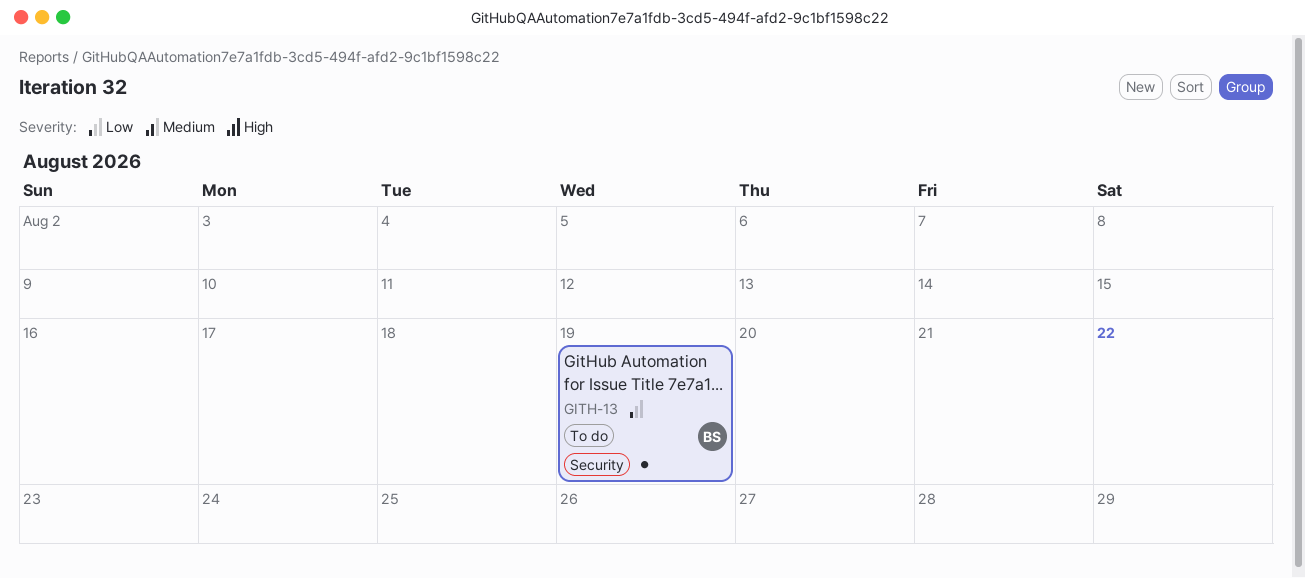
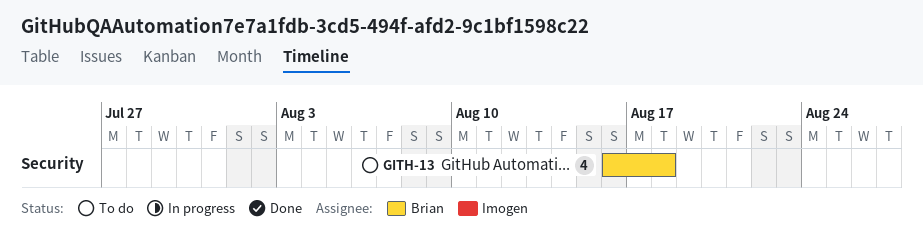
GITH-13, estimate: 1 -> 4
GITH-13, due: Aug 19 -> Aug 18

